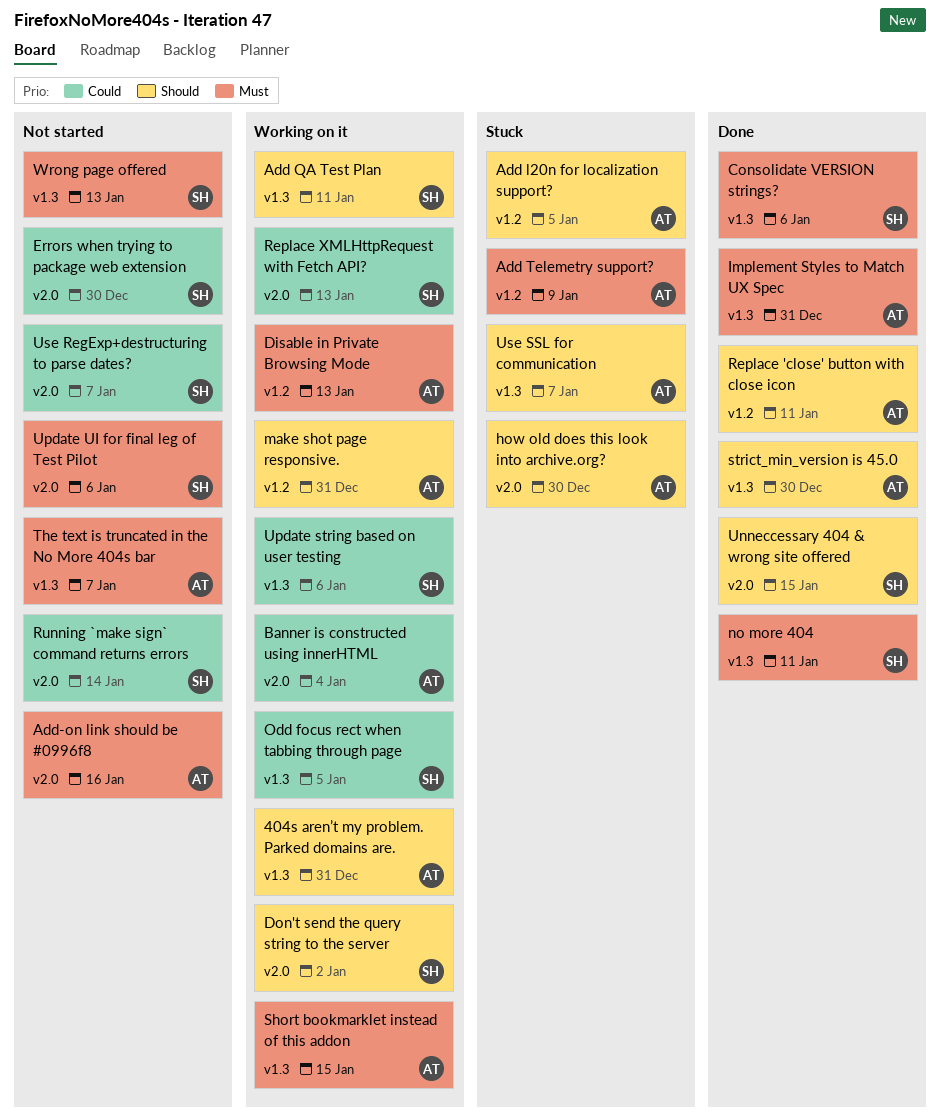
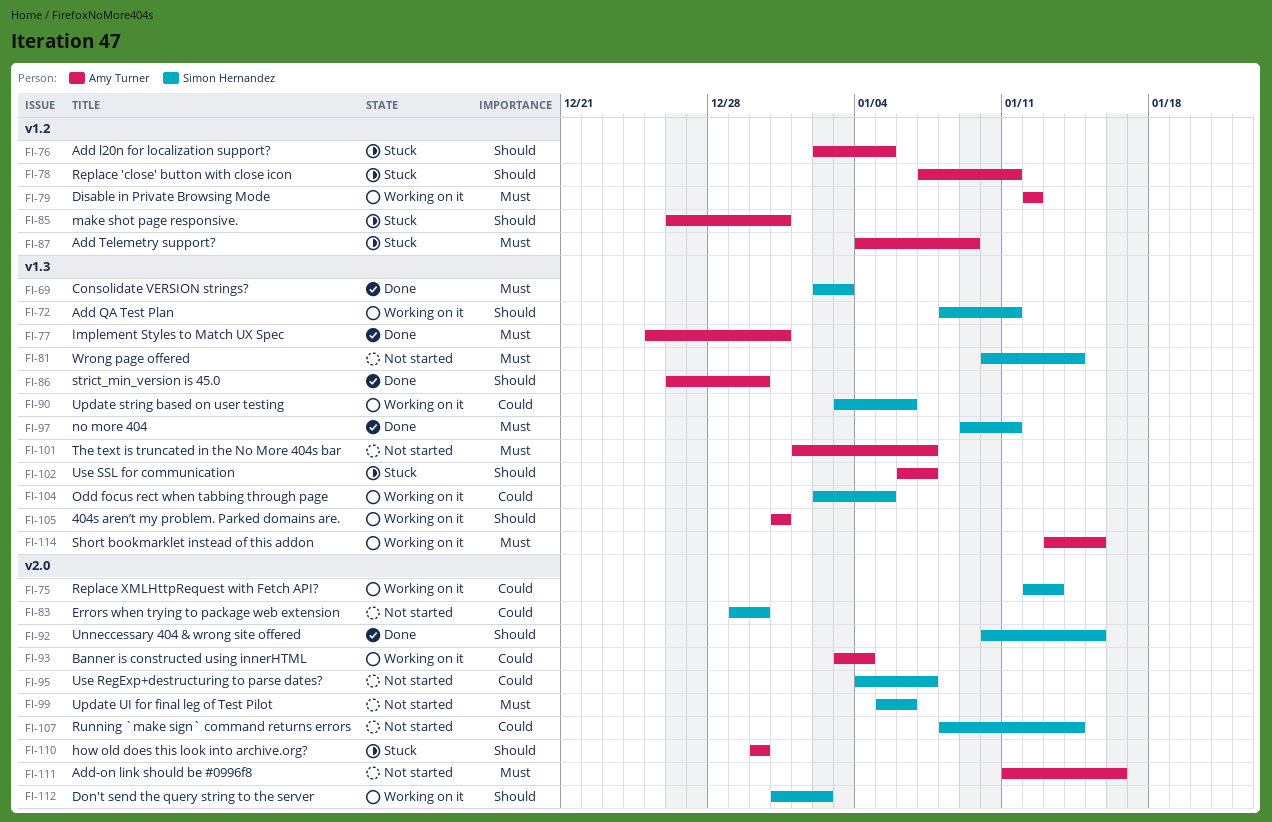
Consolidate VERSION strings?, due: Jan 6 -> Jan 3
Disable in Private Browsing Mode, due: Jan 13 -> Jan 12
make shot page responsive., status: Working on it -> Stuck
Replace 'close' button with close icon, status: Done -> Stuck
Wrong page offered, due: Jan 13 -> Jan 14

